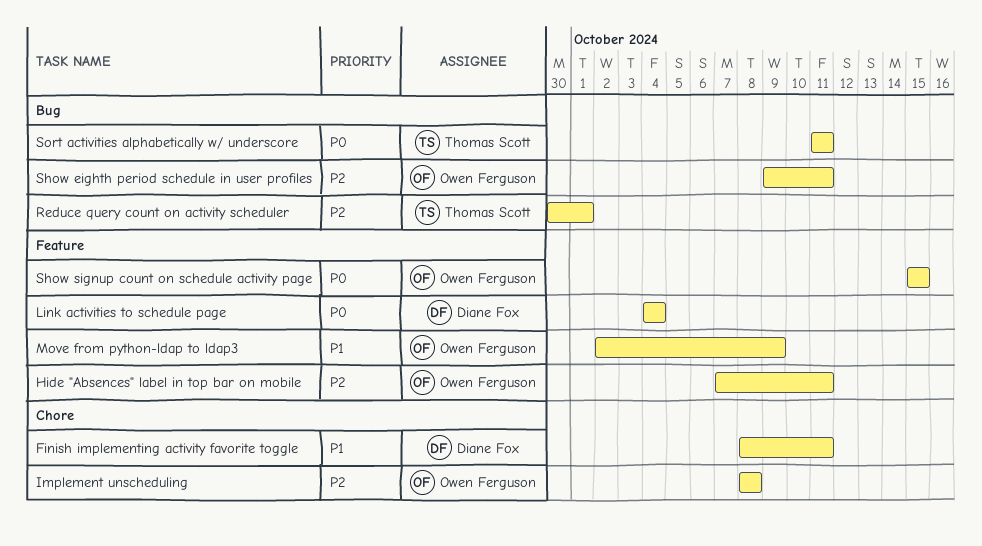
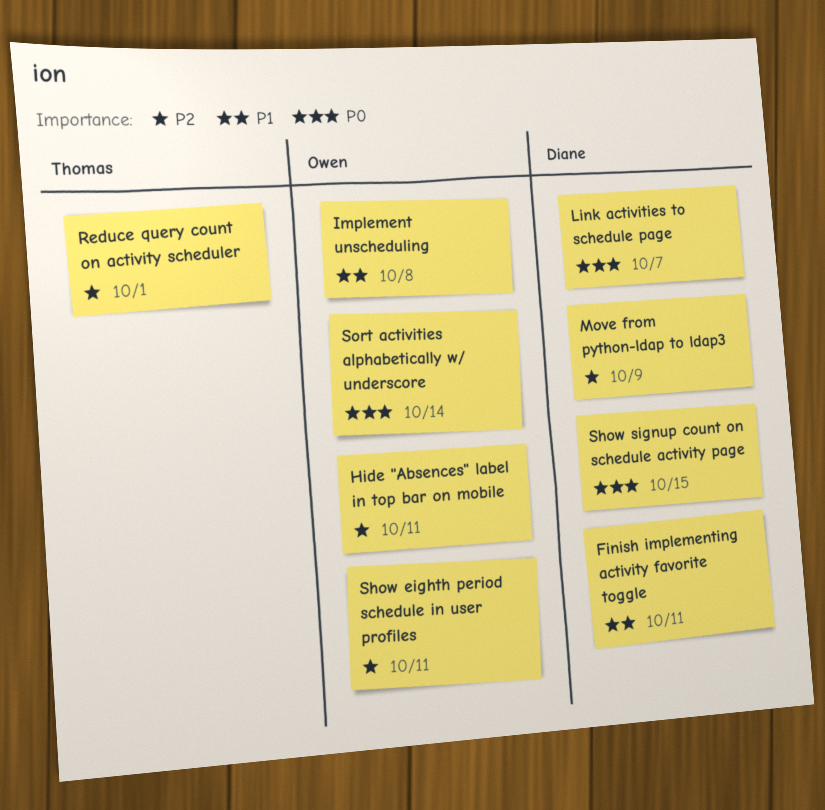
Implement unscheduling, priority: P2 -> P1
Link activities to schedule page, due: Oct 4 -> Oct 7
Move from python-ldap to ldap3, owner: Owen Ferguson -> Diane Fox
Move from python-ldap to ldap3, priority: P1 -> P2
Show signup count on schedule activity page, owner: Owen Ferguson -> Diane Fox
Sort activities alphabetically w/ underscore, owner: Thomas Scott -> Owen Ferguson
Sort activities alphabetically w/ underscore, due: Oct 11 -> Oct 14

